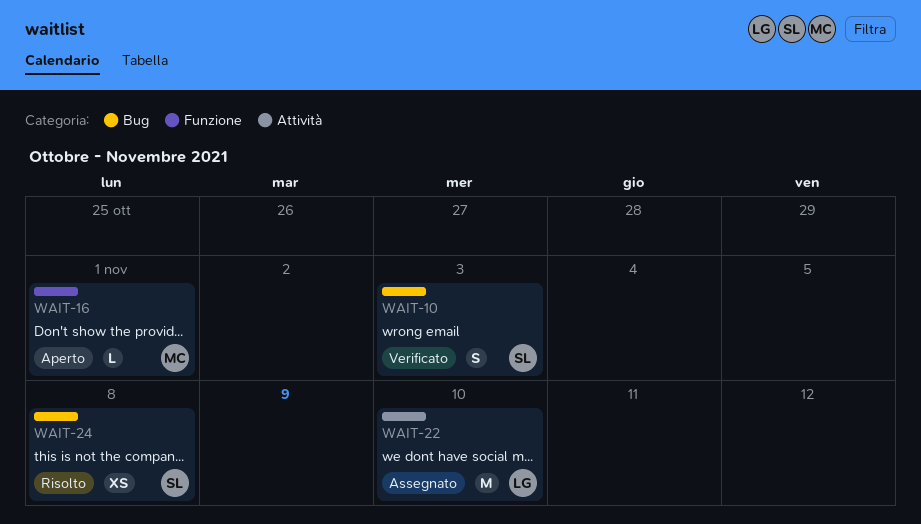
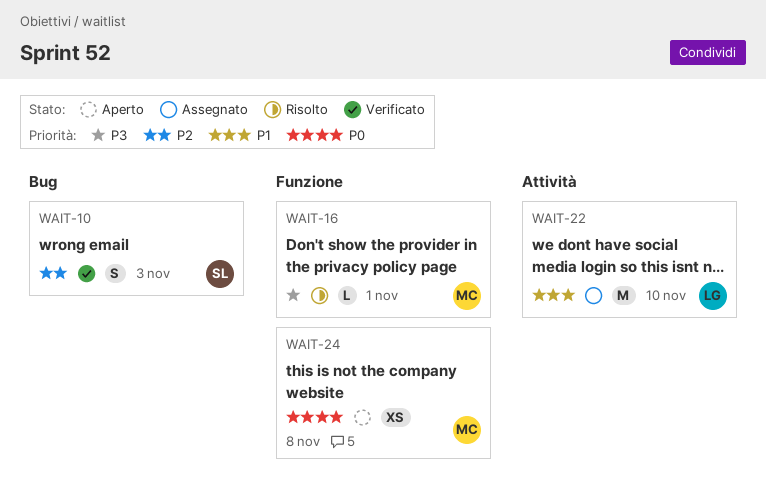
WAIT-16, status: Aperto -> Risolto
WAIT-24, status: Risolto -> Aperto
WAIT-24, owner: SL -> MC
WAIT-24, label: Bug -> Funzione

